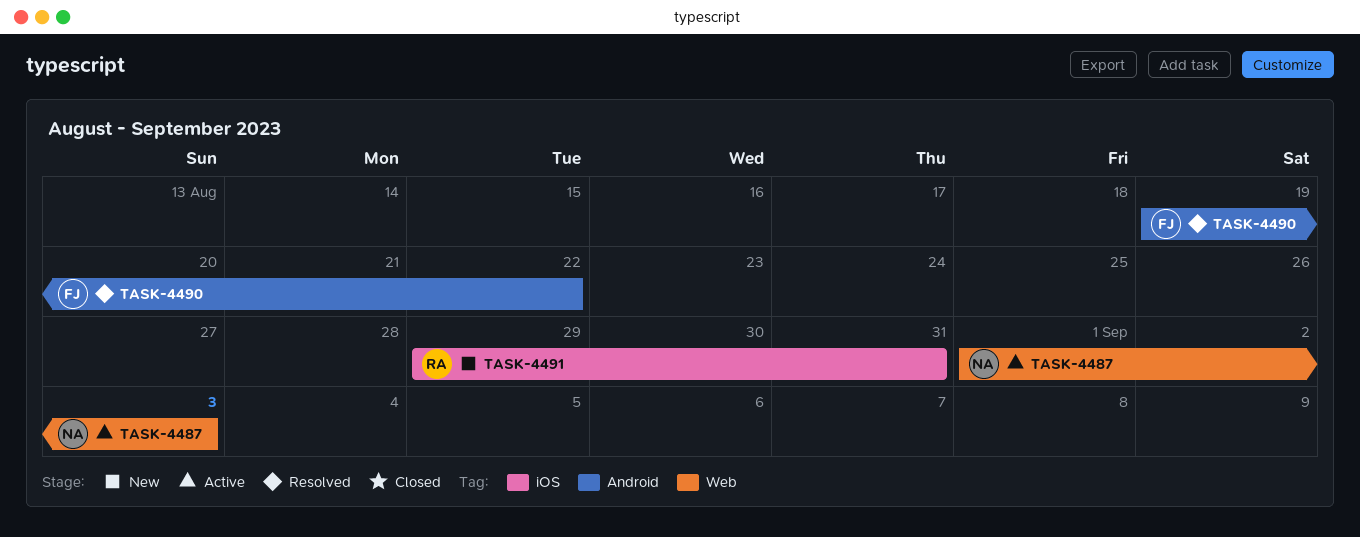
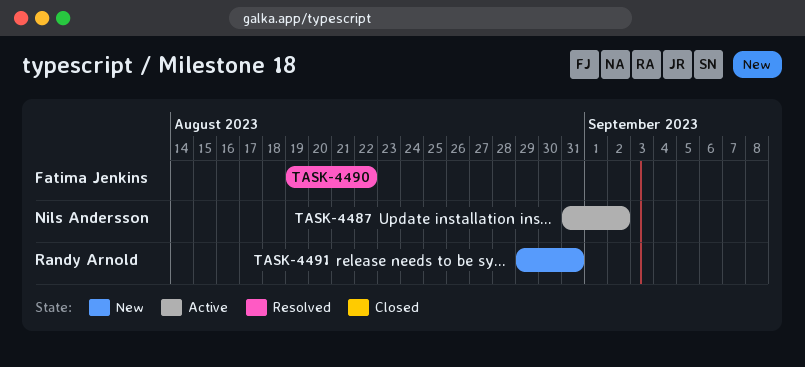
TASK-4487, start: Sep 1 -> Aug 31
TASK-4487, due: Sep 3 -> Sep 2

